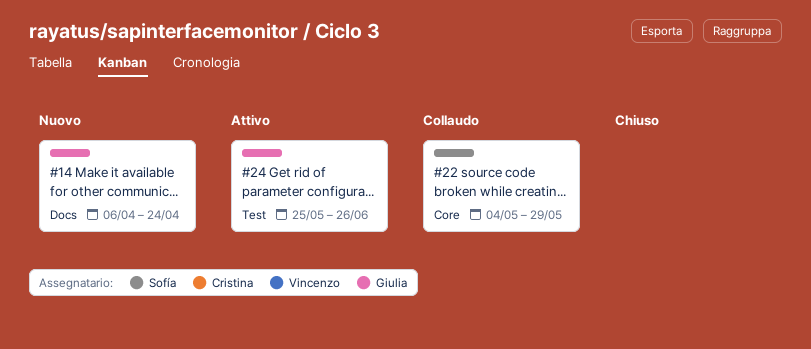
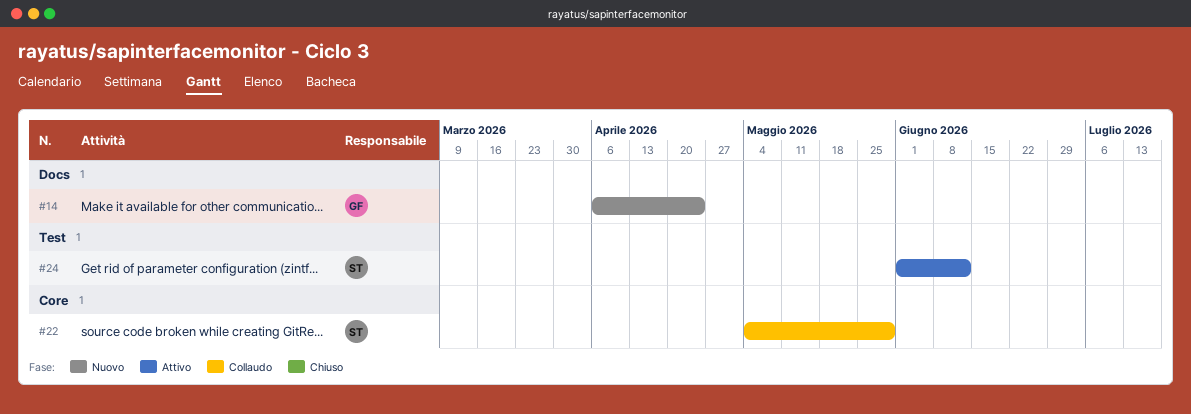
#24, owner: Giulia -> Sofía
#24, start: May 25 -> Jun 1
#24, due: Jun 26 -> Jun 12

